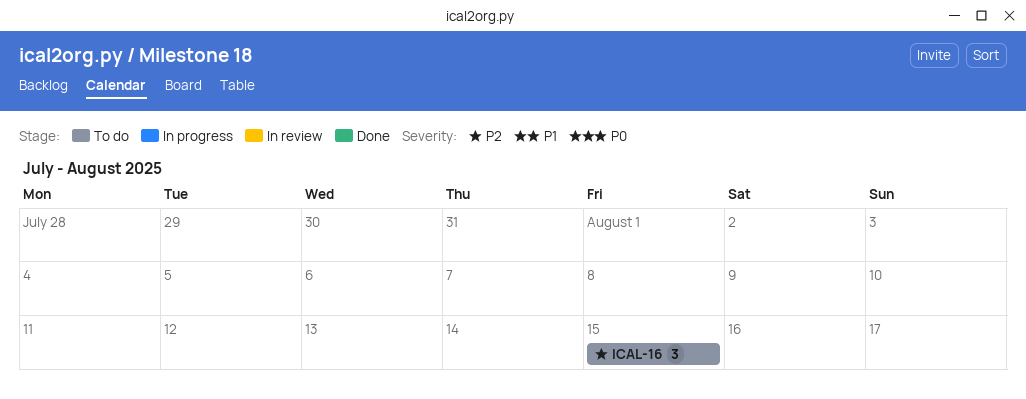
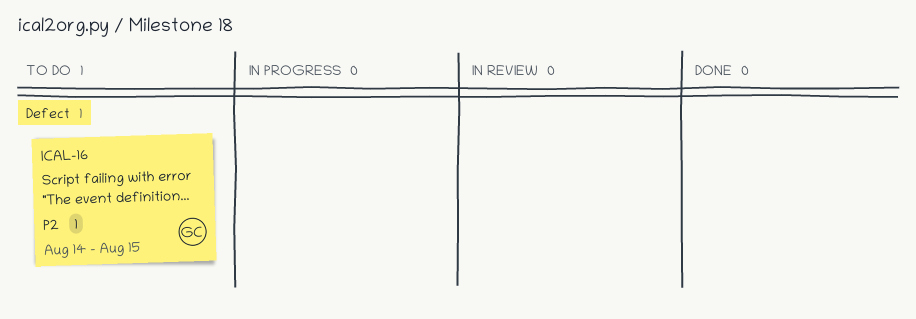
ICAL-16, estimate: 3 -> 1
ICAL-16, start: Aug 15 -> Aug 14

